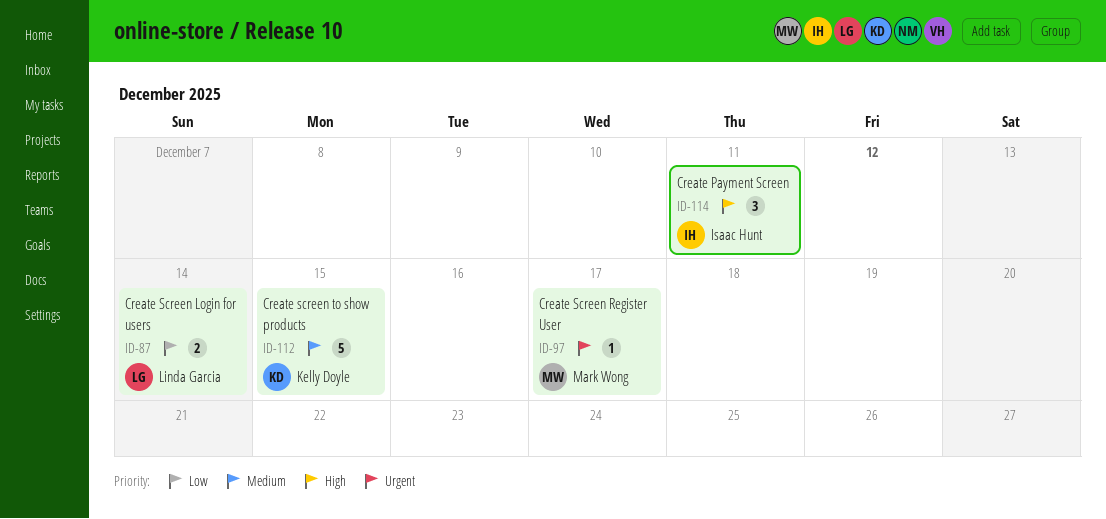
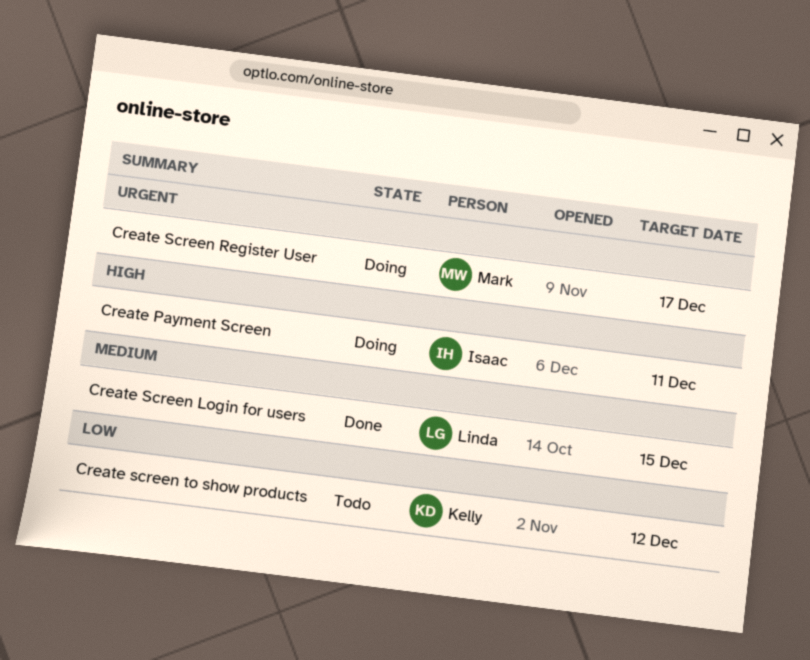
Create Screen Login for users, priority: Low -> Medium
Create Screen Login for users, due: Dec 14 -> Dec 15
Create screen to show products, priority: Medium -> Low
Create screen to show products, due: Dec 15 -> Dec 12

